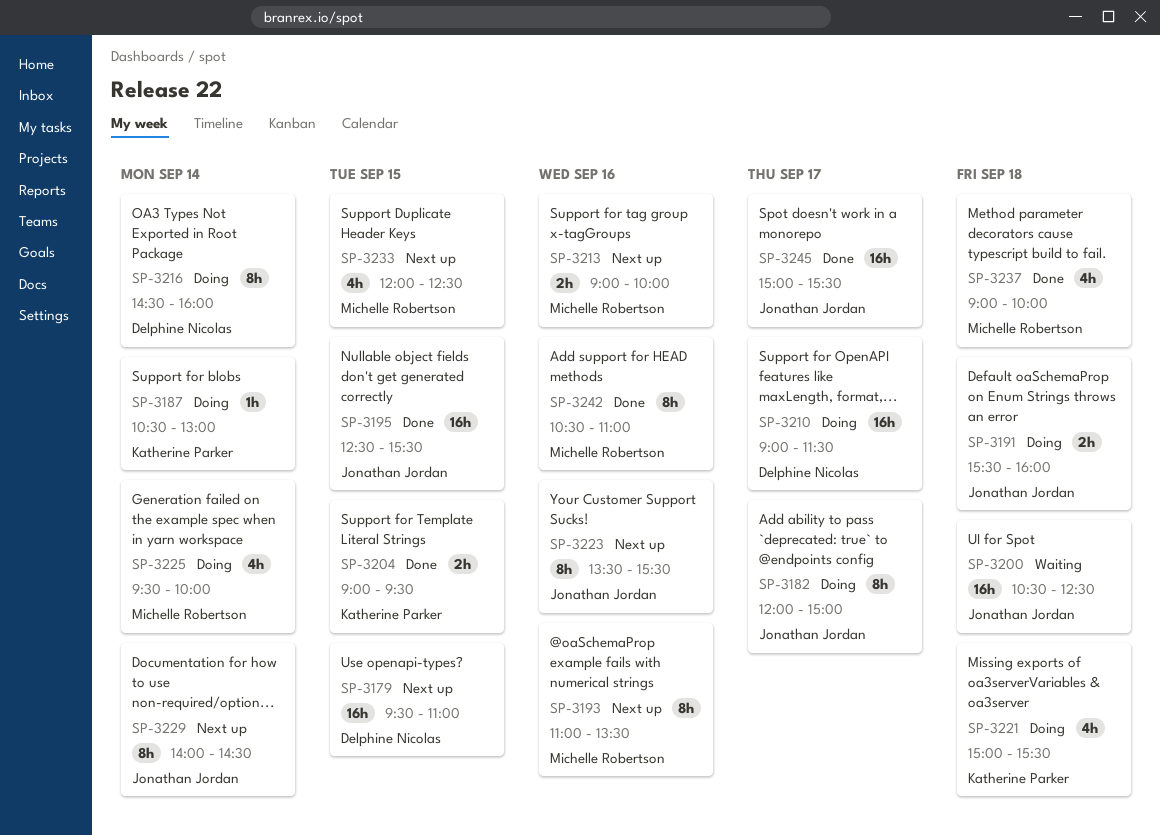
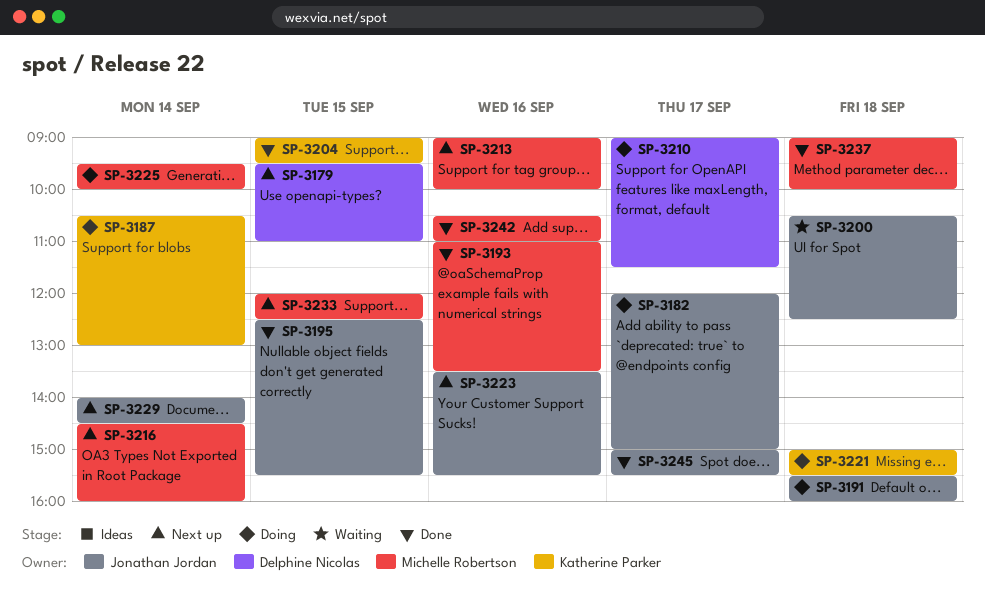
SP-3193, status: Next up -> Done
SP-3216, status: Doing -> Next up
SP-3216, owner: Delphine Nicolas -> Michelle Robertson

